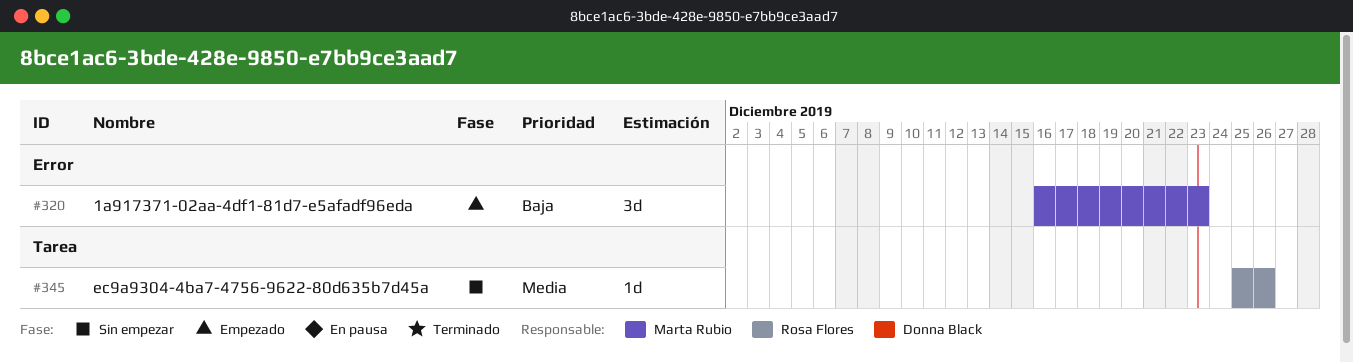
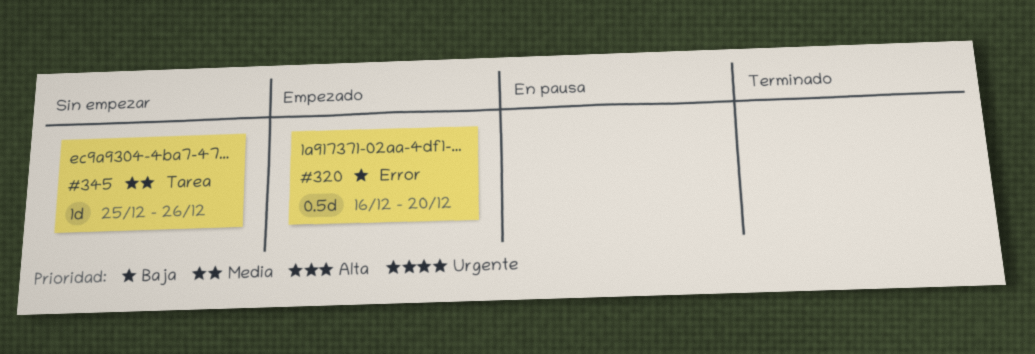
#320, estimate: 3d -> 0.5d
#320, due: Dec 23 -> Dec 20

